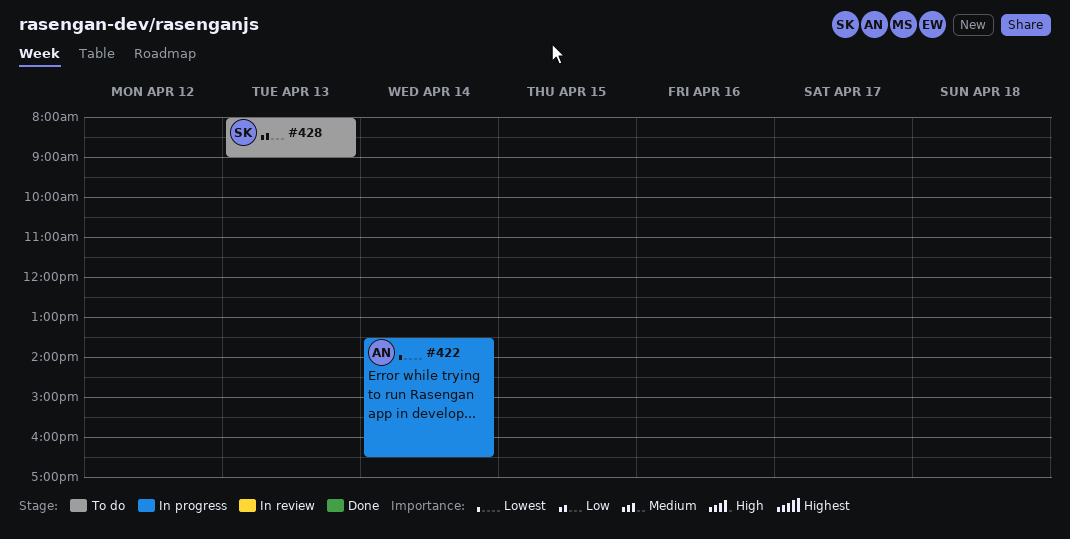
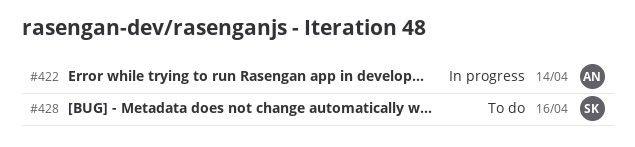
#428, day: Apr 13 -> Apr 16

